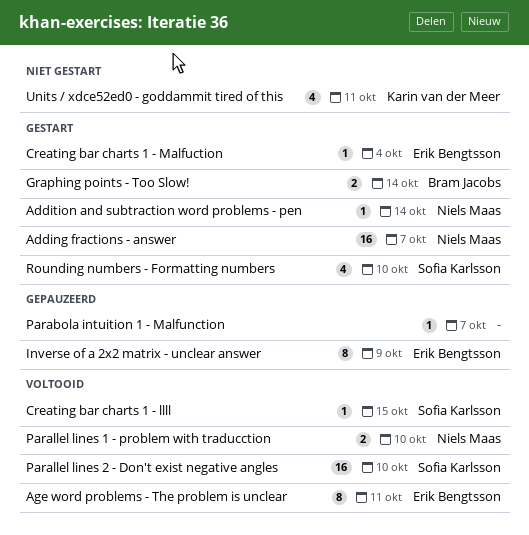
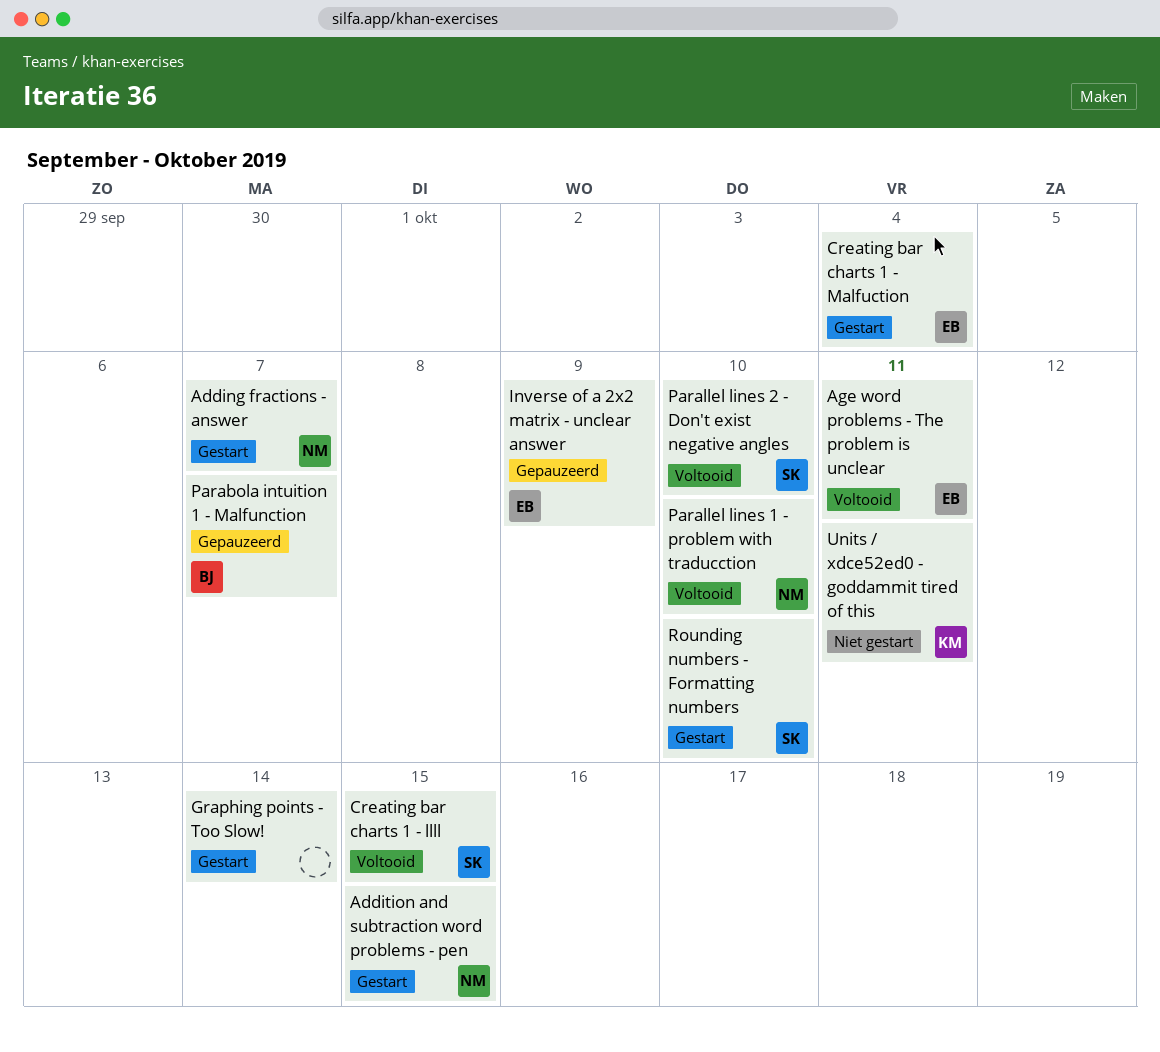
Addition and subtraction word problems - pen, due: Oct 14 -> Oct 15
Graphing points - Too Slow!, owner: Bram Jacobs -> none
Parabola intuition 1 - Malfunction, owner: none -> Bram Jacobs

